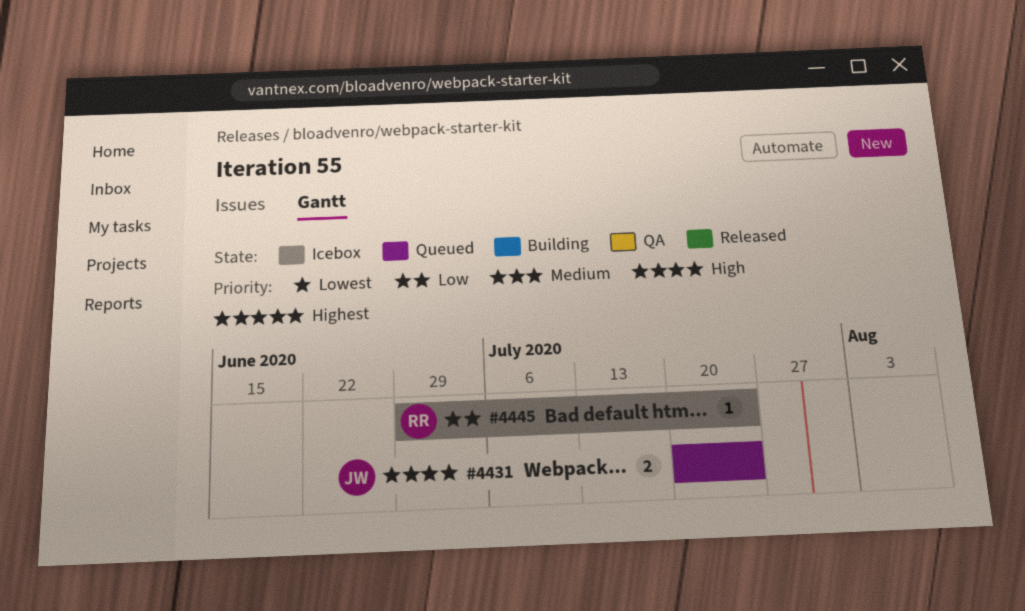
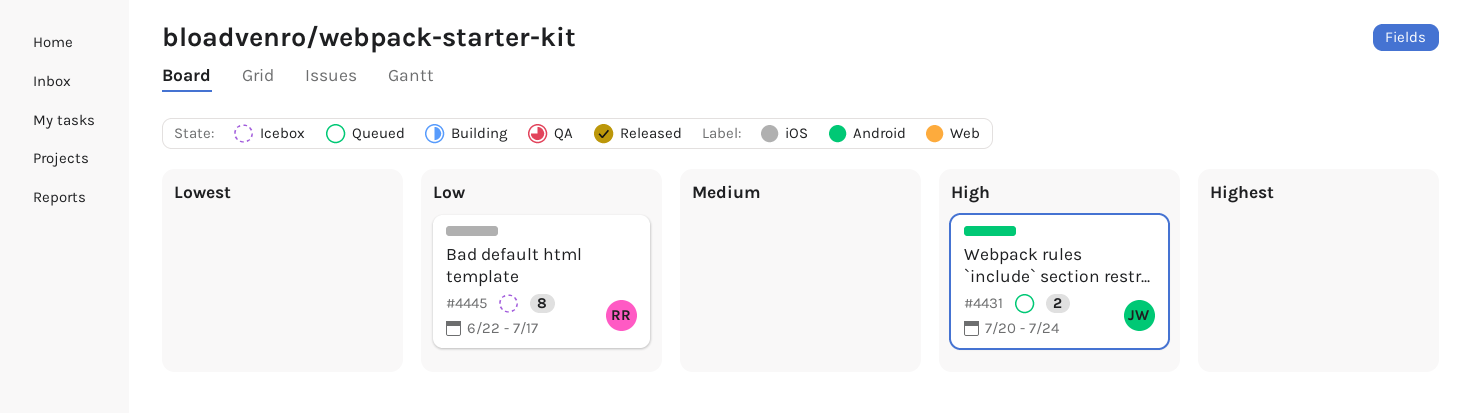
#4445, estimate: 1 -> 8
#4445, start: Jun 29 -> Jun 22
#4445, due: Jul 24 -> Jul 17

